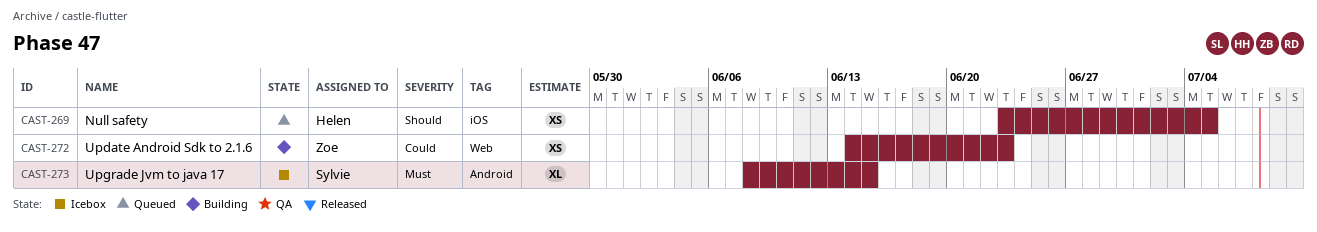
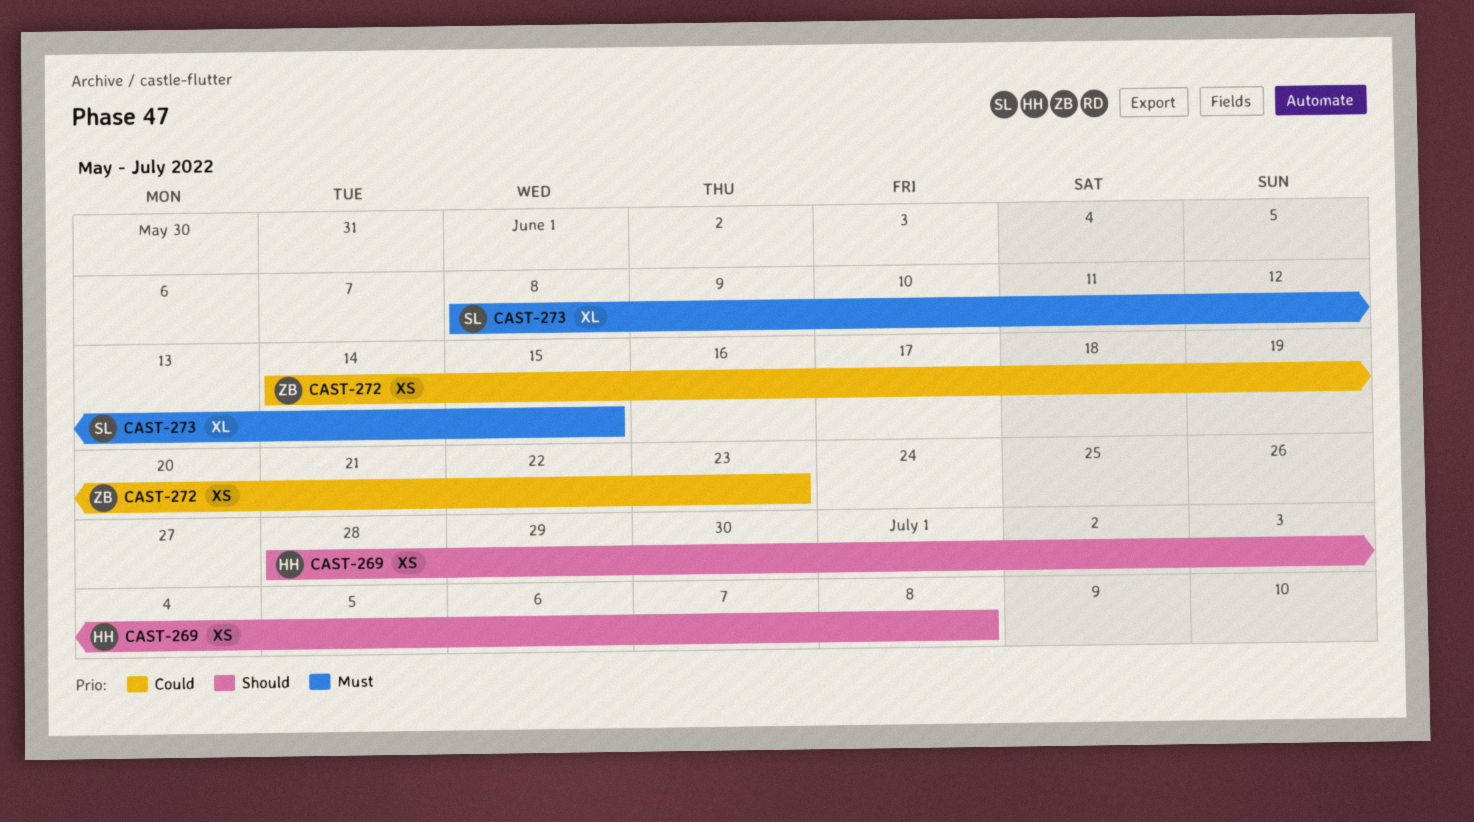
CAST-269, start: Jun 23 -> Jun 28
CAST-269, due: Jul 5 -> Jul 8

